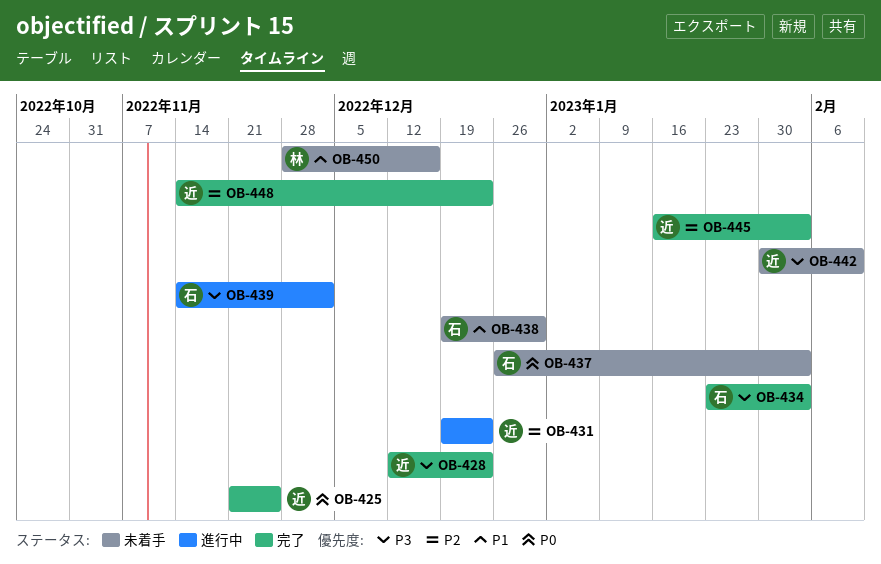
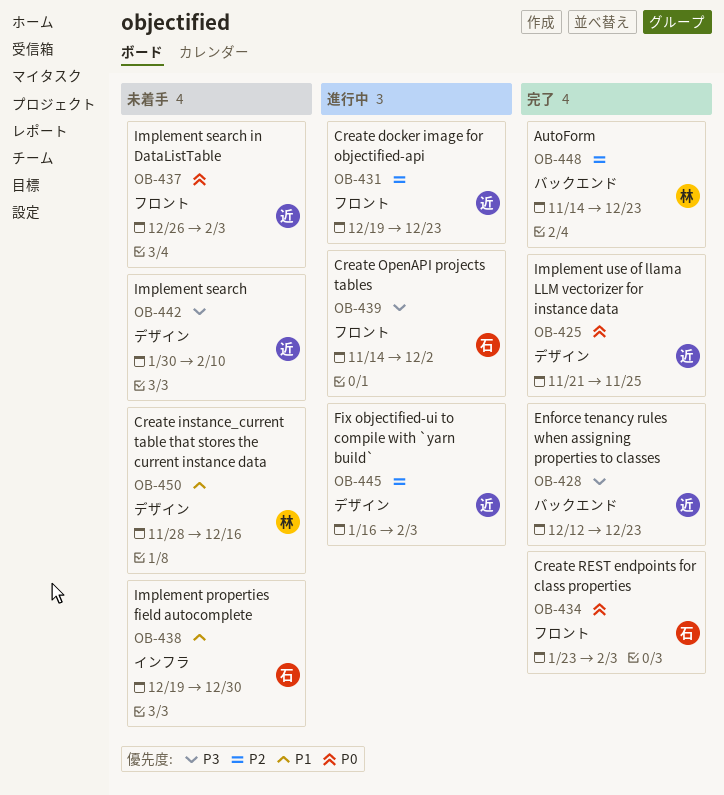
OB-434, priority: P3 -> P0
OB-437, owner: 石 -> 近
OB-445, status: 完了 -> 進行中
OB-448, owner: 近 -> 林

